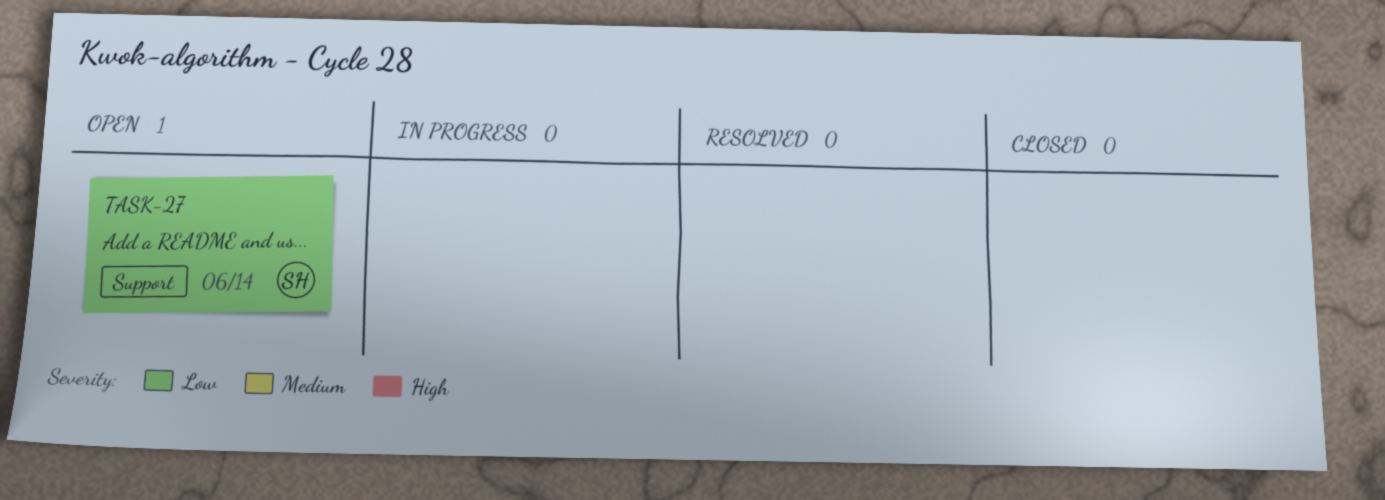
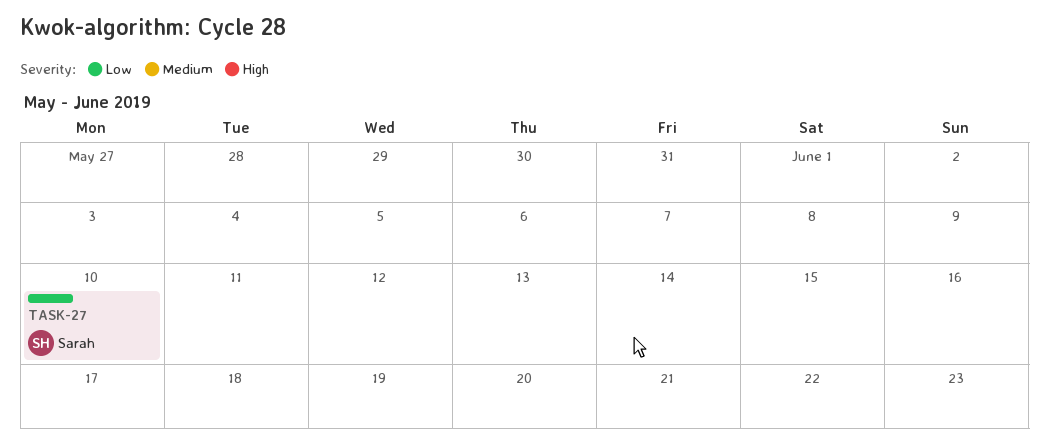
TASK-27, due: Jun 14 -> Jun 10

